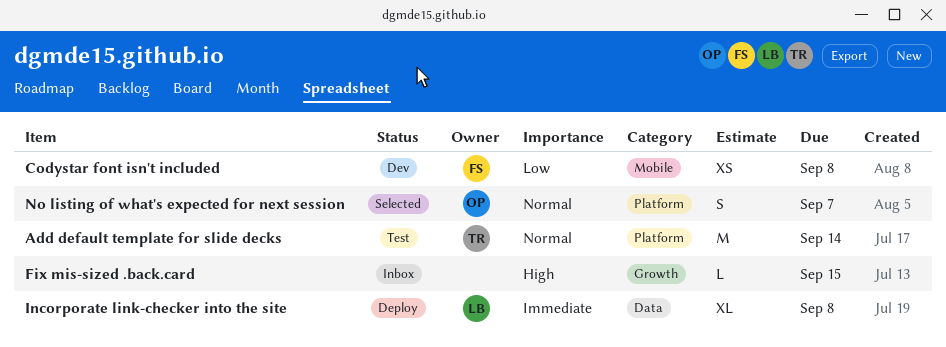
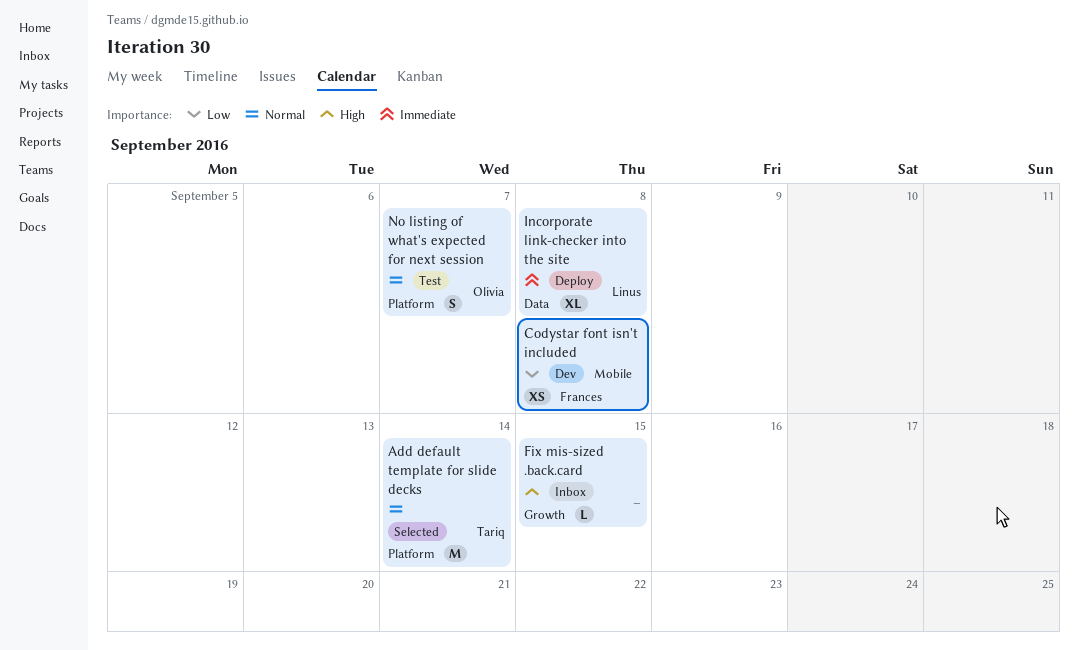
Add default template for slide decks, status: Test -> Selected
No listing of what's expected for next session, status: Selected -> Test

